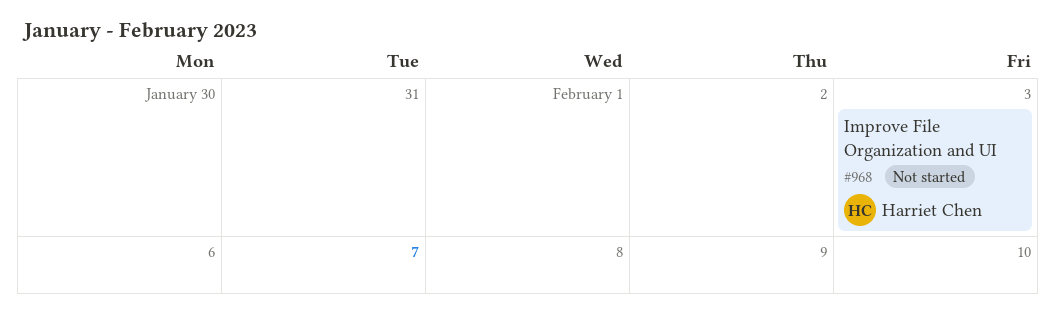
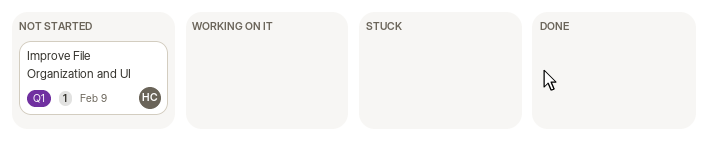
Improve File Organization and UI, due: Feb 3 -> Feb 9

